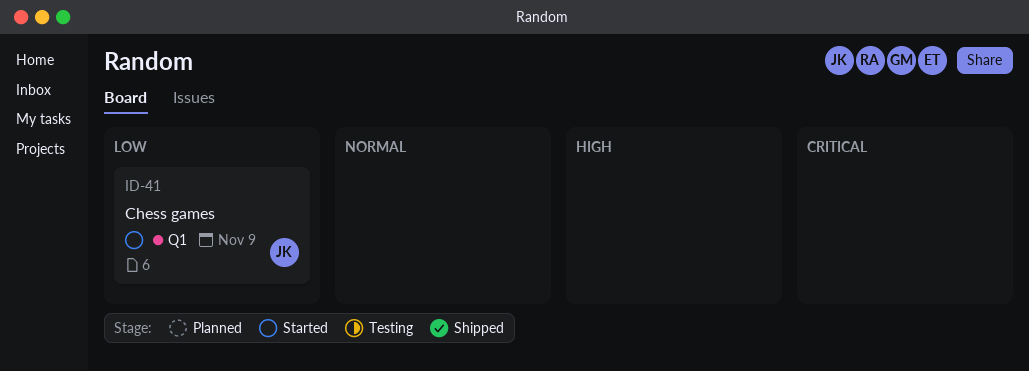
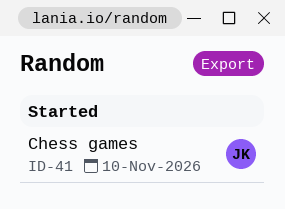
ID-41, due: Nov 9 -> Nov 10

